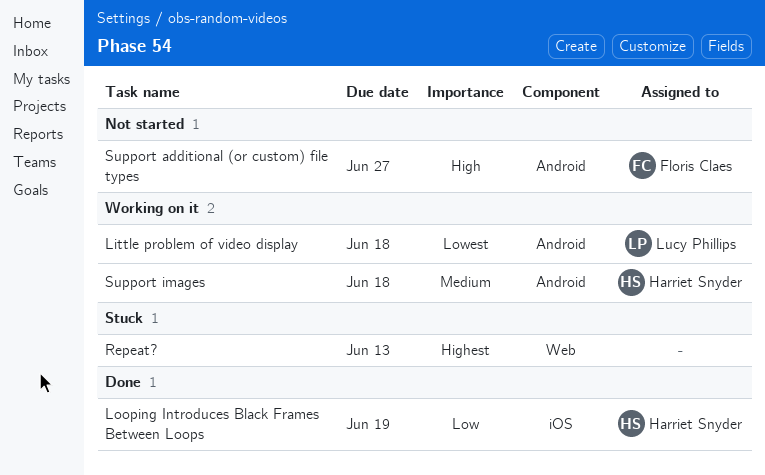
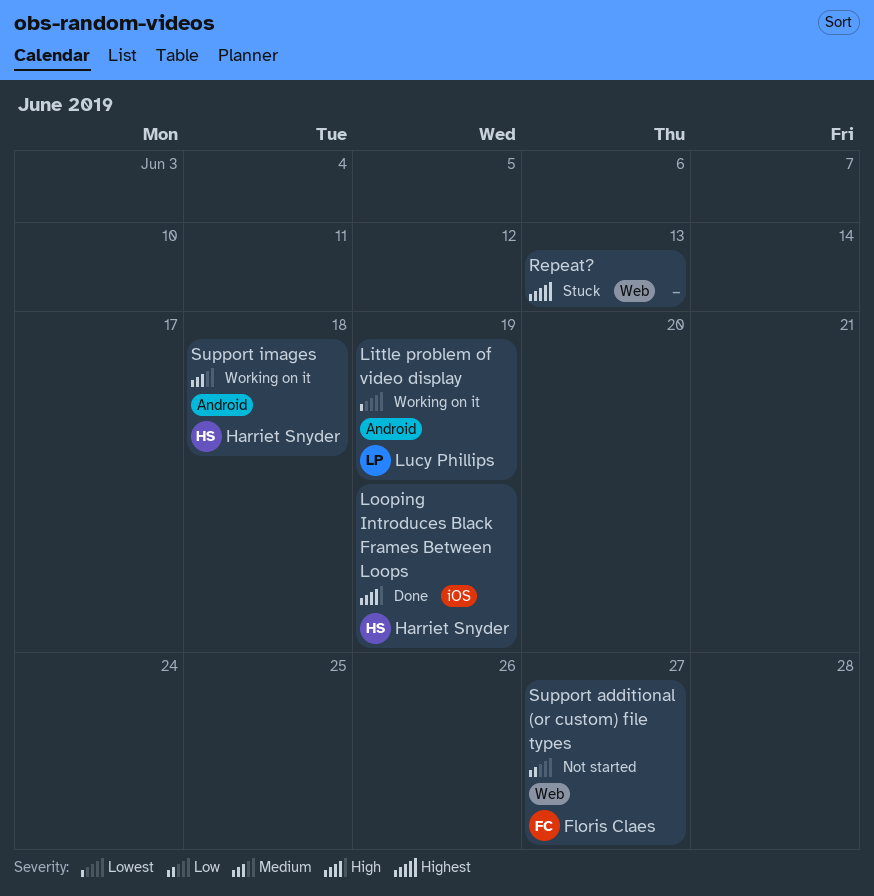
Little problem of video display, due: Jun 18 -> Jun 19
Looping Introduces Black Frames Between Loops, priority: Low -> High
Support additional (or custom) file types, priority: High -> Low
Support additional (or custom) file types, label: Android -> Web

